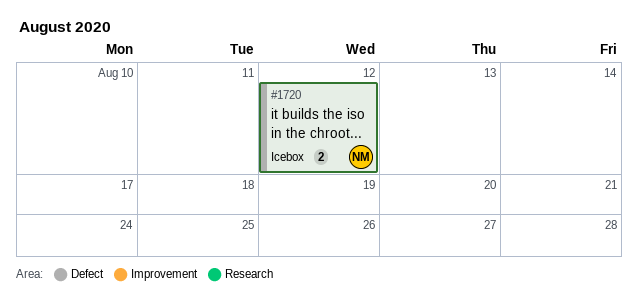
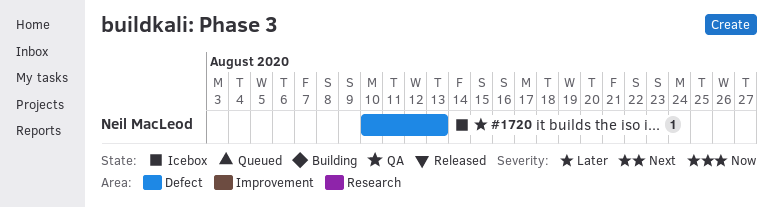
#1720, estimate: 2 -> 1
#1720, due: Aug 12 -> Aug 13

